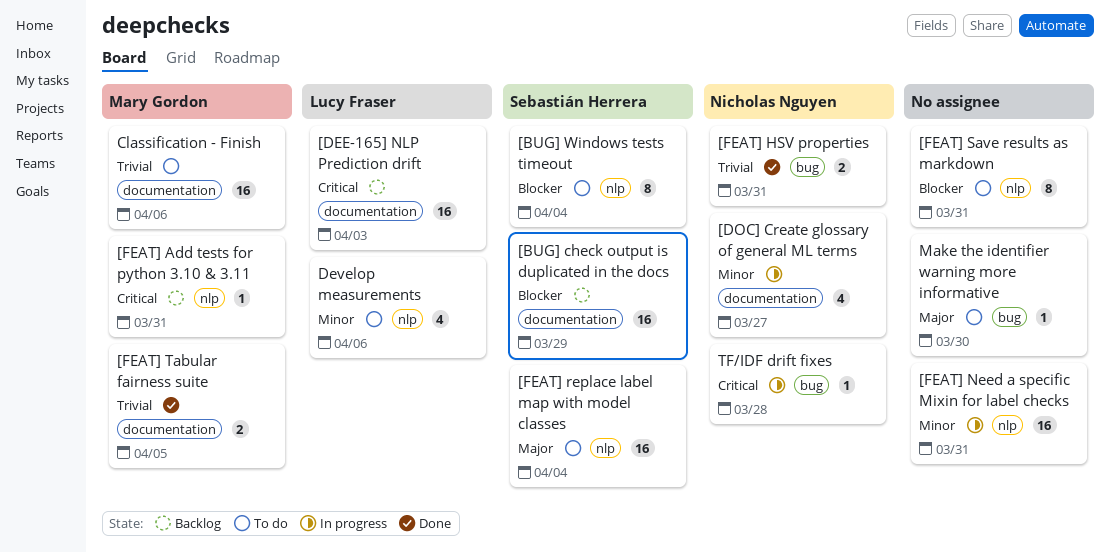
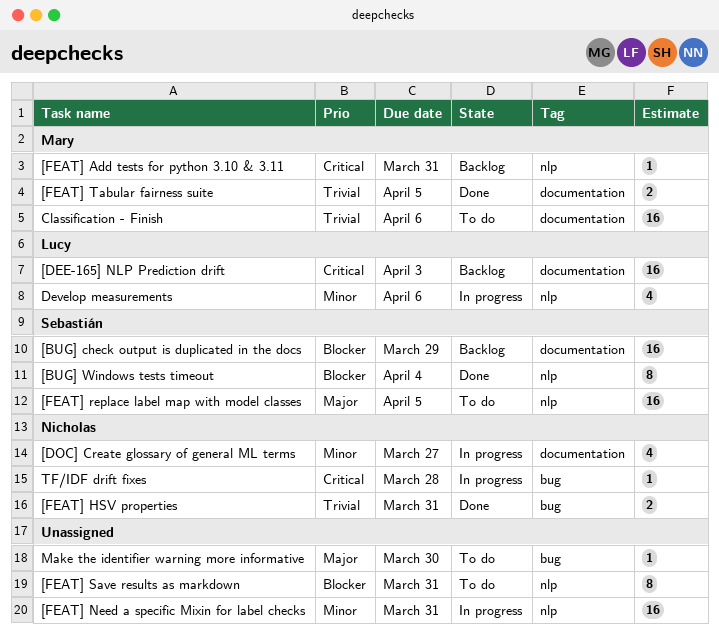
[BUG] Windows tests timeout, status: To do -> Done
[FEAT] replace label map with model classes, due: Apr 4 -> Apr 5
Develop measurements, status: To do -> In progress

